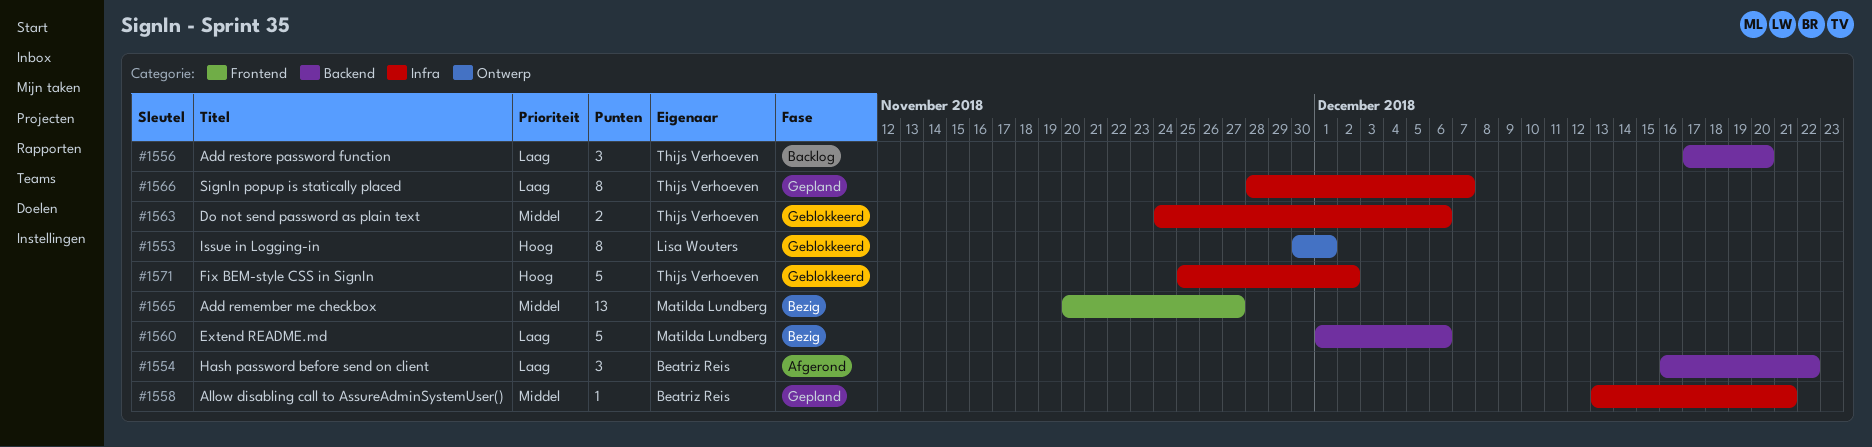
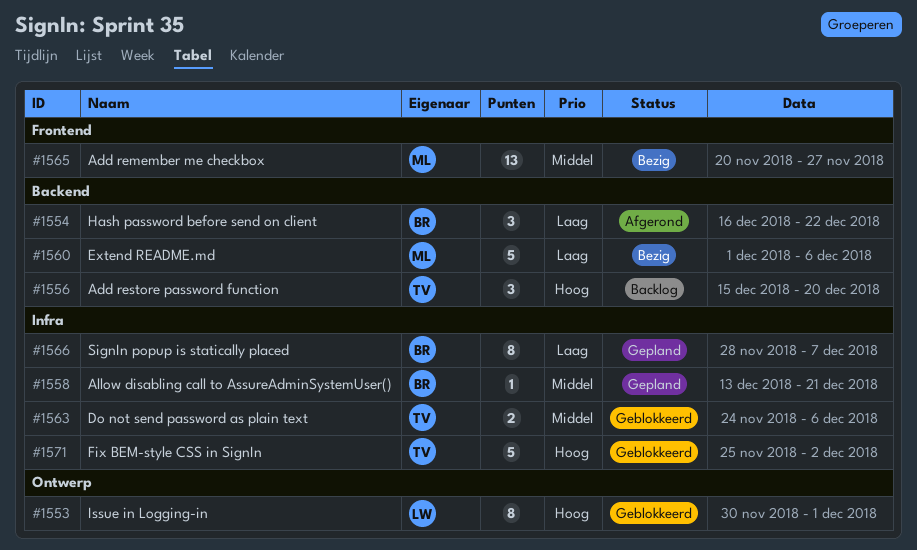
#1556, priority: Laag -> Hoog
#1556, start: Dec 17 -> Dec 15
#1566, owner: Thijs Verhoeven -> Beatriz Reis

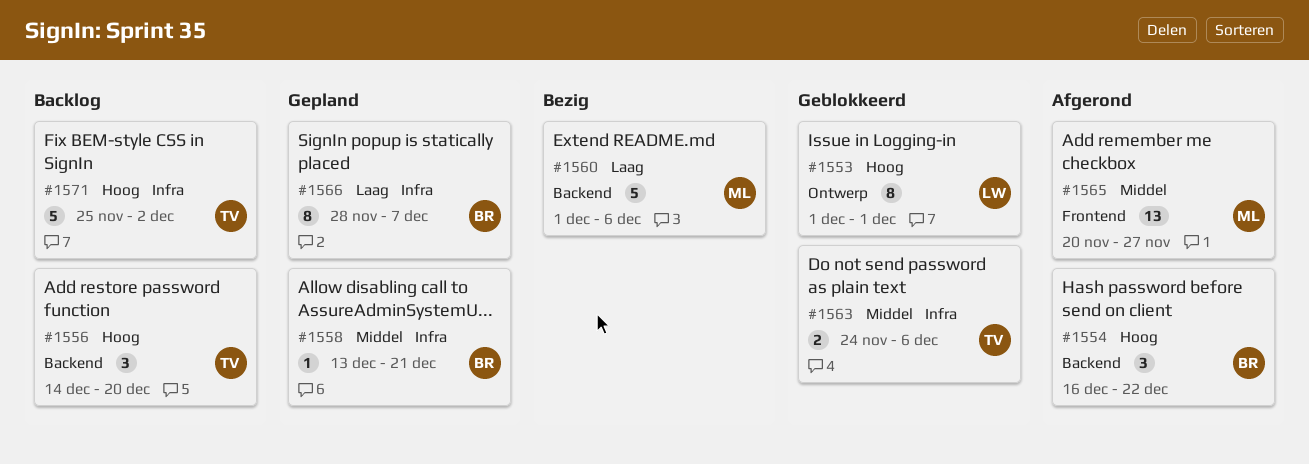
#1553, start: Nov 30 -> Dec 1
#1554, priority: Laag -> Hoog
#1556, start: Dec 15 -> Dec 14
#1565, status: Bezig -> Afgerond
#1571, status: Geblokkeerd -> Backlog

